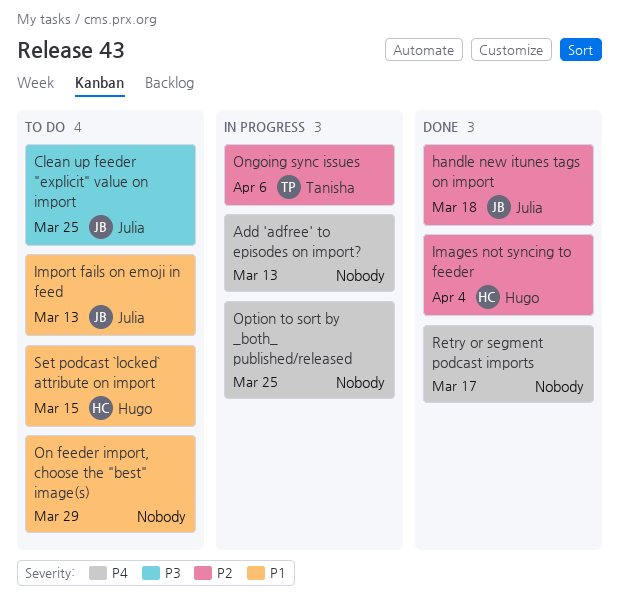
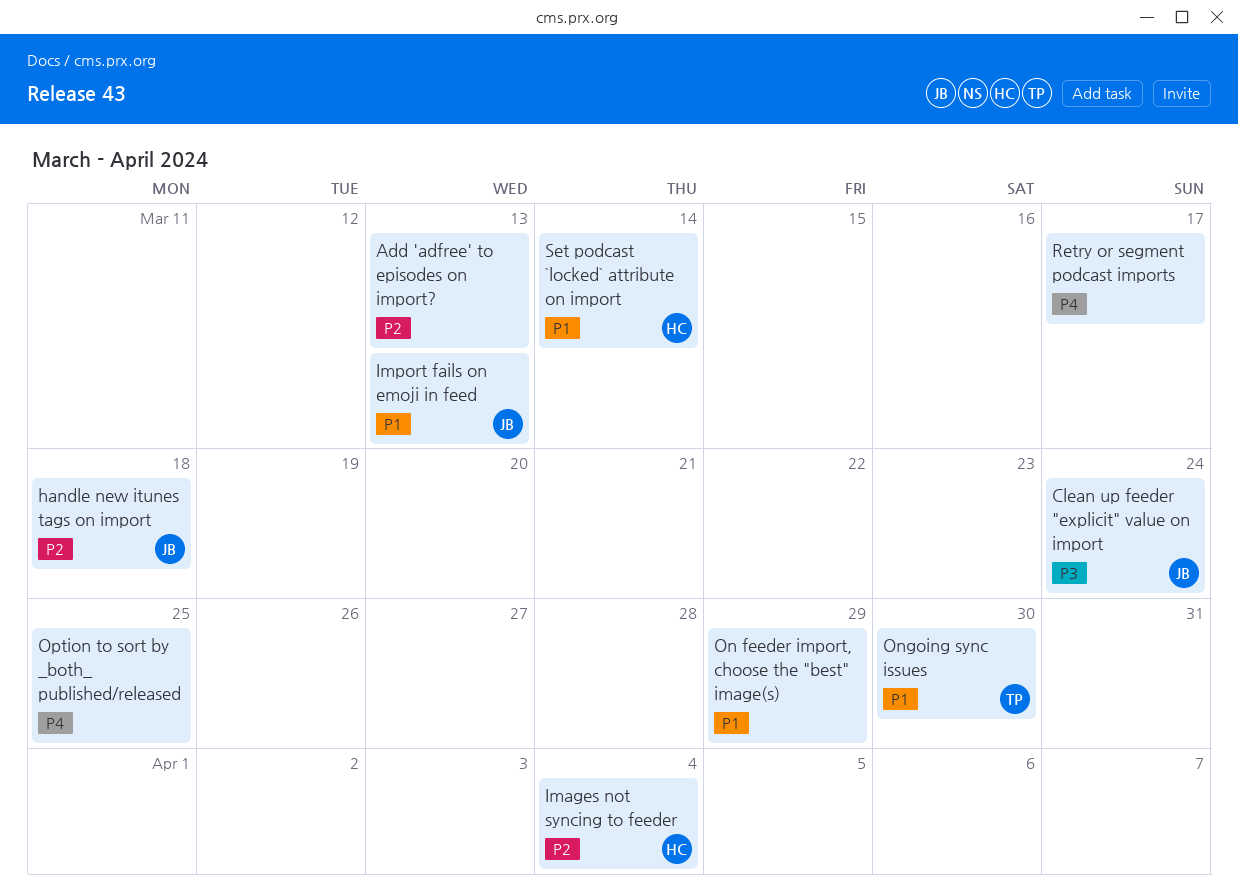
Add 'adfree' to episodes on import?, priority: P4 -> P2
Clean up feeder "explicit" value on import, due: Mar 25 -> Mar 24
Ongoing sync issues, priority: P2 -> P1
Ongoing sync issues, due: Apr 6 -> Mar 30
Set podcast `locked` attribute on import, due: Mar 15 -> Mar 14

